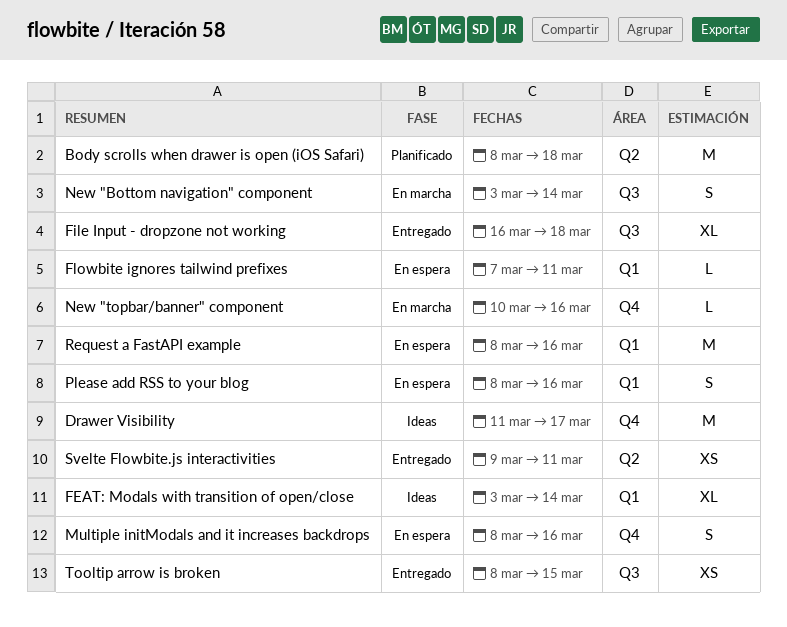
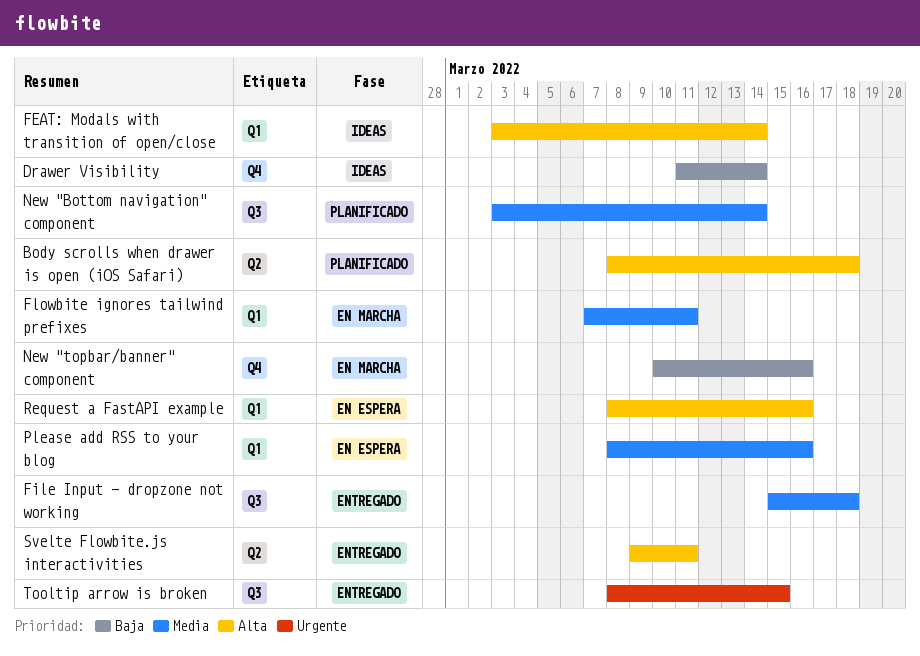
Drawer Visibility, due: Mar 17 -> Mar 14
File Input - dropzone not working, start: Mar 16 -> Mar 15
Flowbite ignores tailwind prefixes, status: En espera -> En marcha
Multiple initModals and it increases backdrops: present -> none
New "Bottom navigation" component, status: En marcha -> Planificado

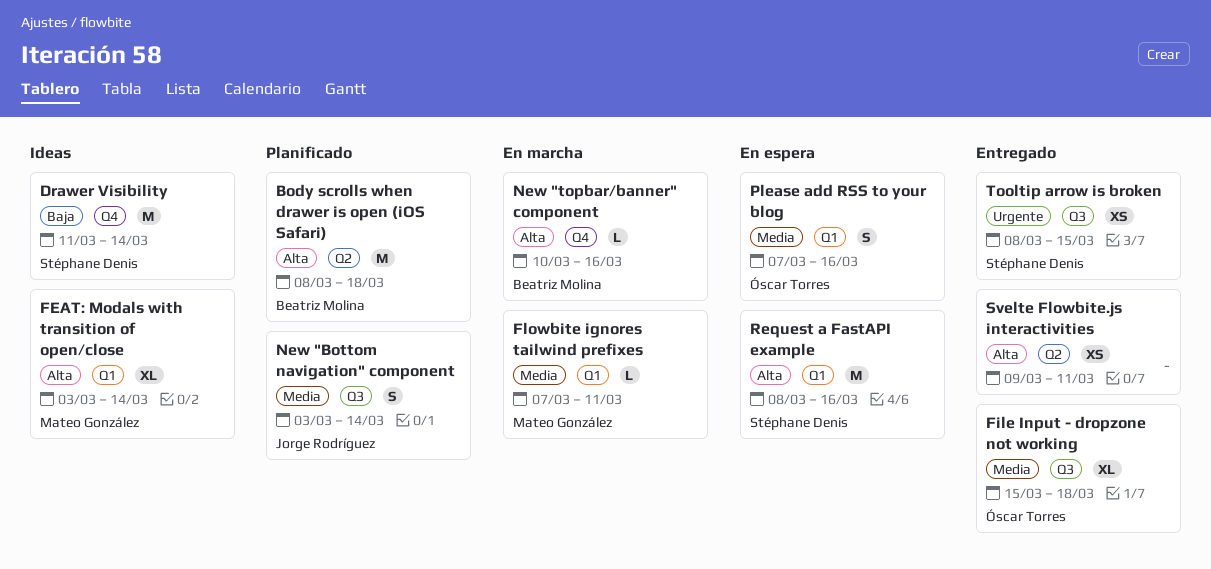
New "topbar/banner" component, priority: Baja -> Alta
Please add RSS to your blog, start: Mar 8 -> Mar 7

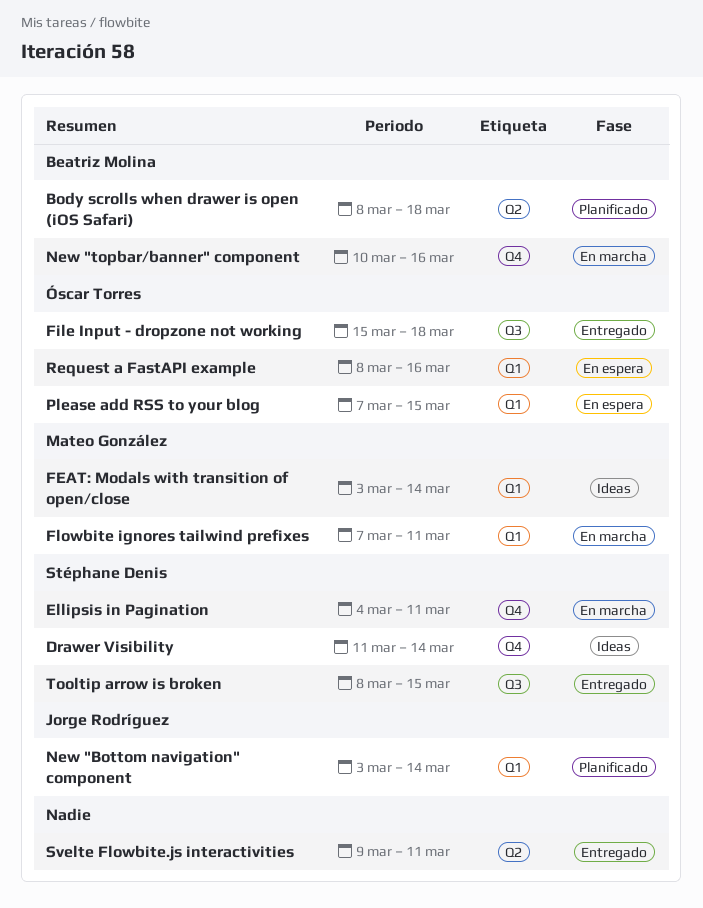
Ellipsis in Pagination: none -> present
New "Bottom navigation" component, label: Q3 -> Q1
Please add RSS to your blog, due: Mar 16 -> Mar 15
Request a FastAPI example, owner: Stéphane Denis -> Óscar Torres

